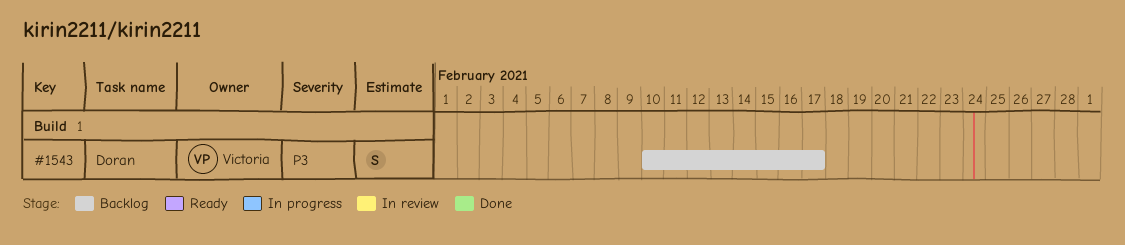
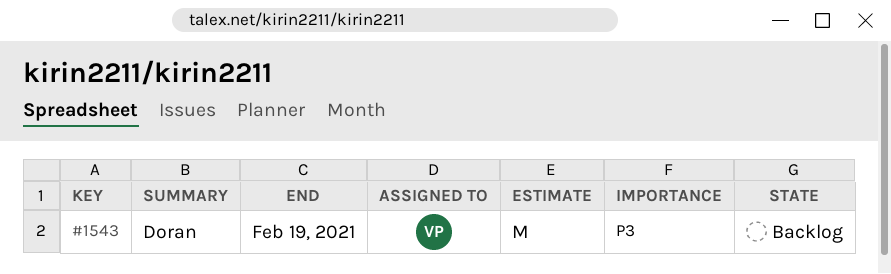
#1543, estimate: S -> M
#1543, due: Feb 17 -> Feb 19

